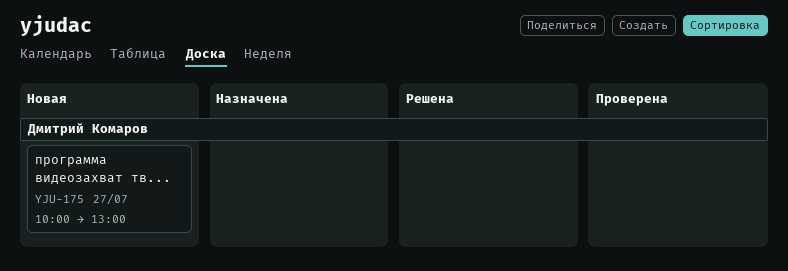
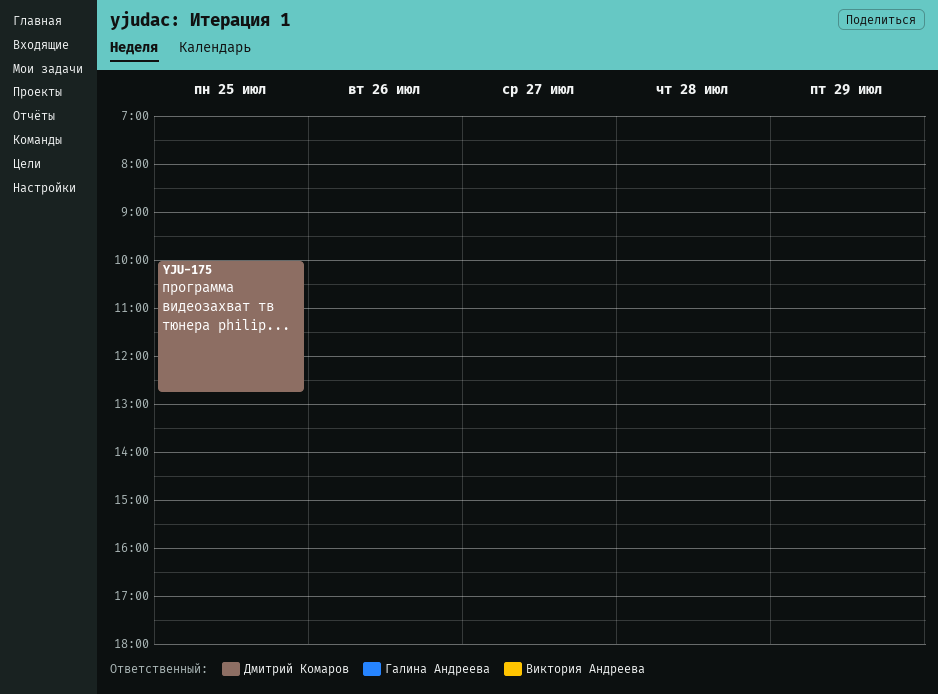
YJU-175, day: Jul 27 -> Jul 25
YJU-175, ends: 13:00 -> 12:45

